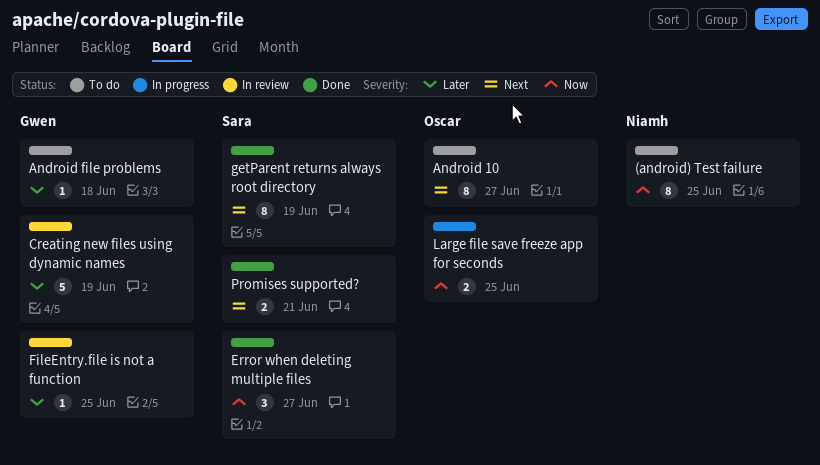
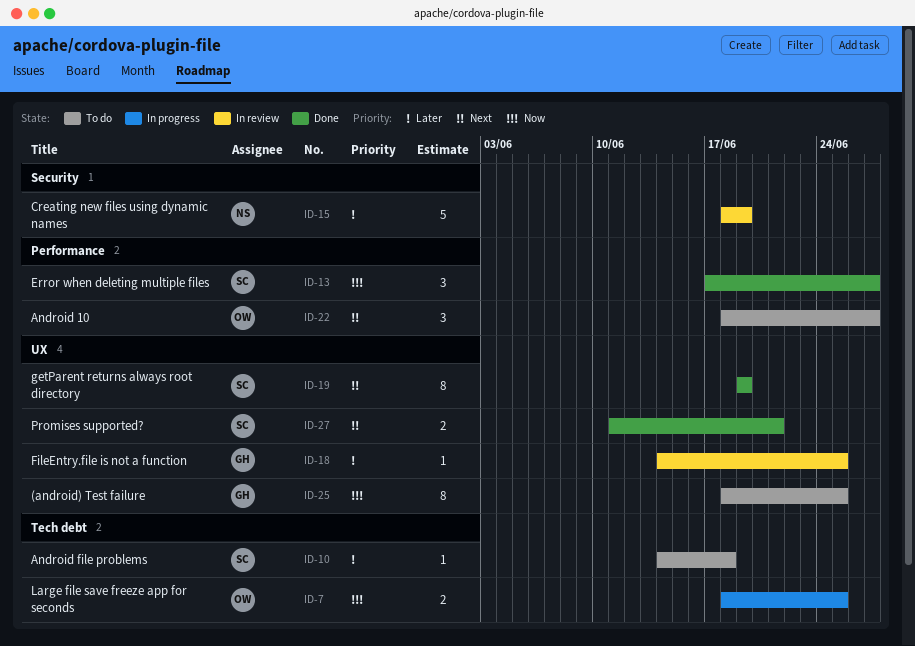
(android) Test failure, owner: Niamh -> Gwen
Android 10, estimate: 8 -> 3
Android file problems, owner: Gwen -> Sara
Creating new files using dynamic names, owner: Gwen -> Niamh

